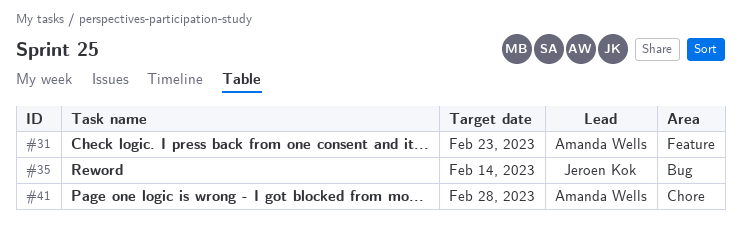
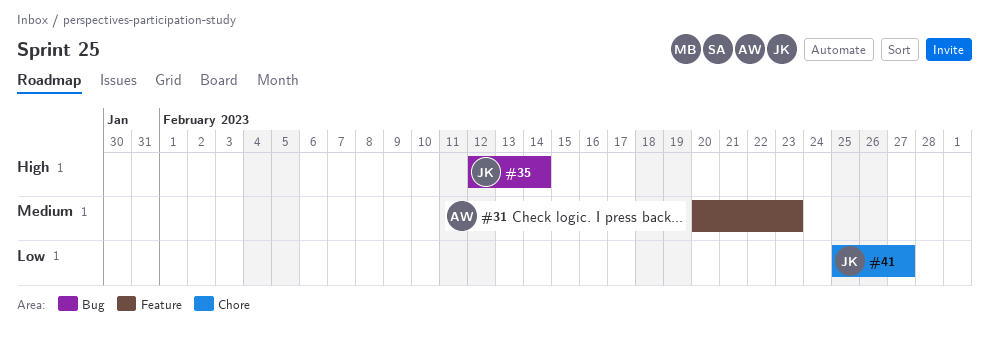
#41, owner: Amanda Wells -> Jeroen Kok
#41, due: Feb 28 -> Feb 27

